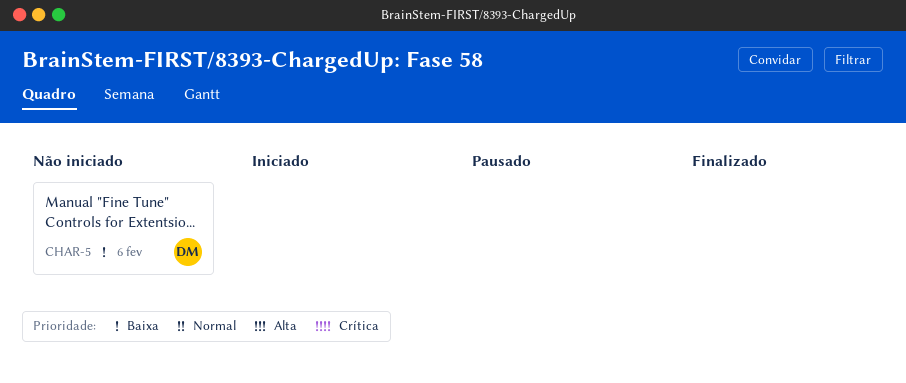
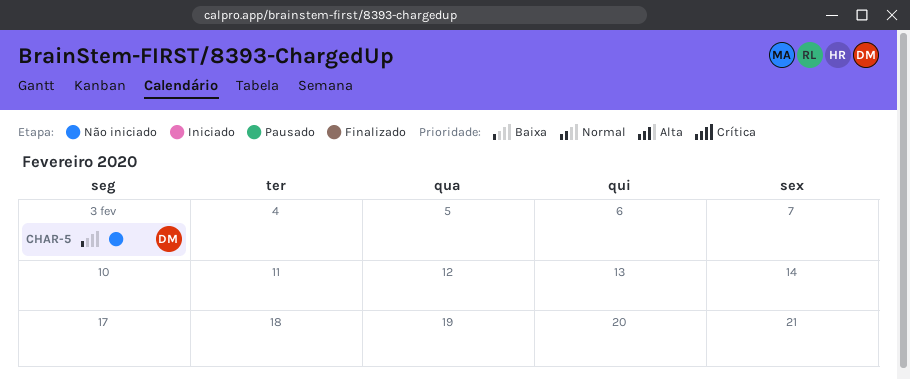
CHAR-5, due: Feb 6 -> Feb 3

